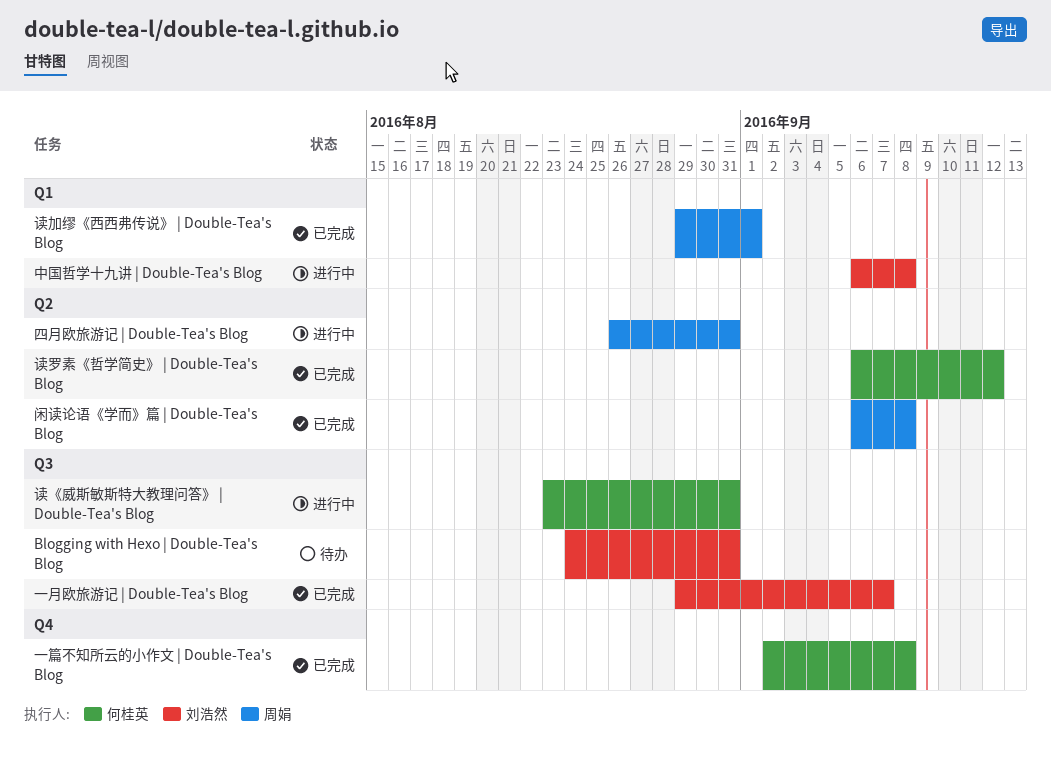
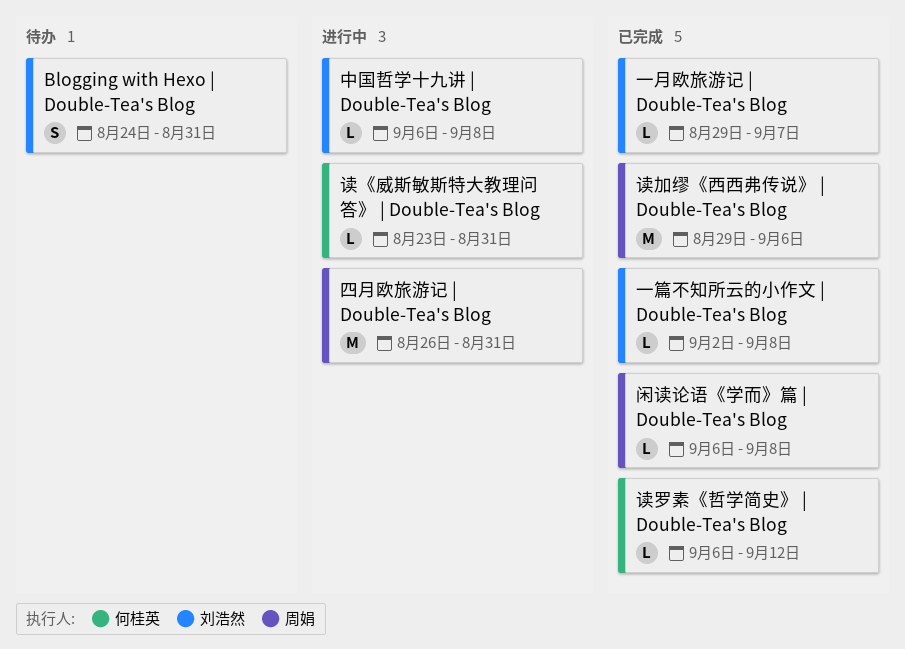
一篇不知所云的小作文 | Double-Tea's Blog, owner: 何桂英 -> 刘浩然
读加缪《西西弗传说》 | Double-Tea's Blog, due: Sep 1 -> Sep 6

